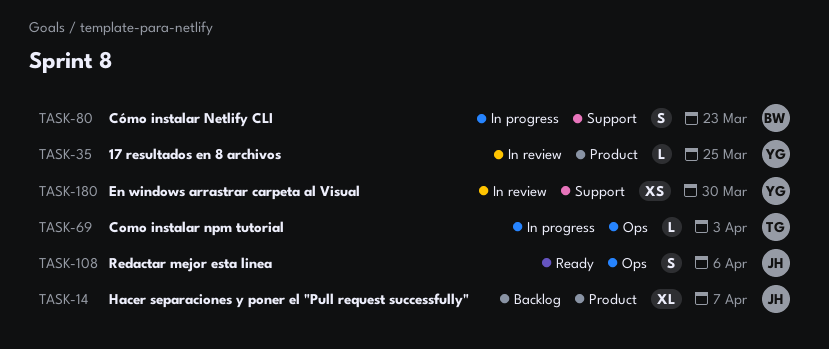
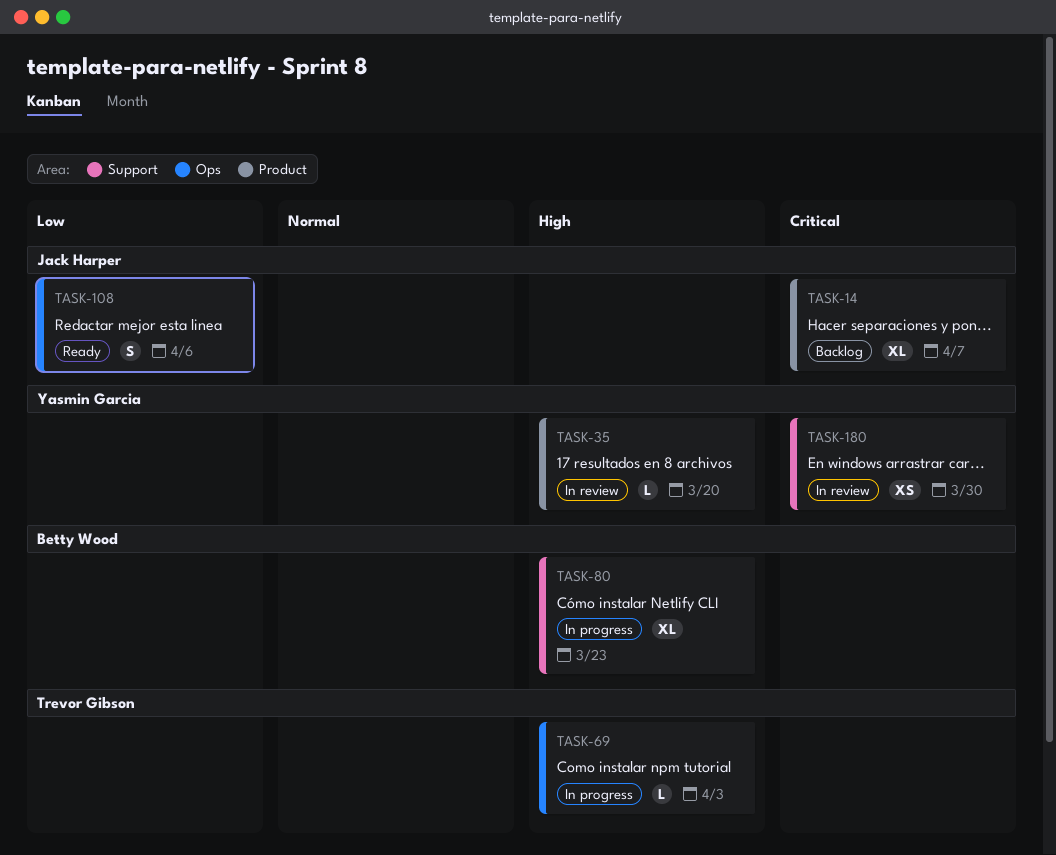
TASK-35, due: Mar 25 -> Mar 20
TASK-80, estimate: S -> XL

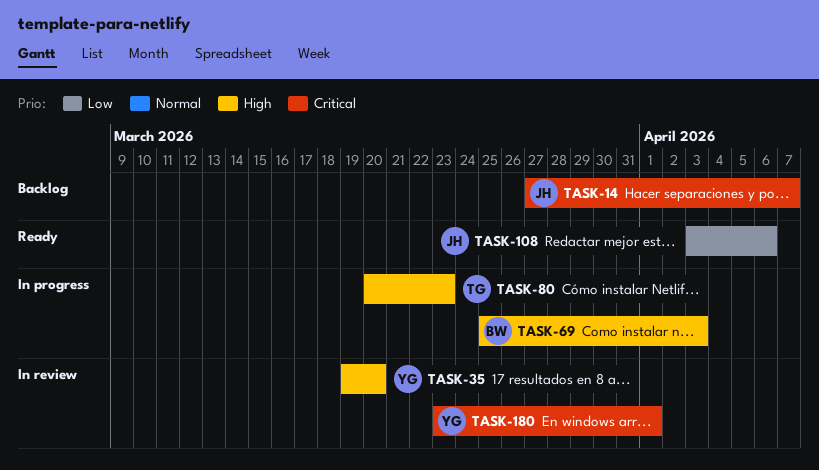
TASK-69, owner: Trevor Gibson -> Betty Wood
TASK-80, owner: Betty Wood -> Trevor Gibson
TASK-180, due: Mar 30 -> Apr 1

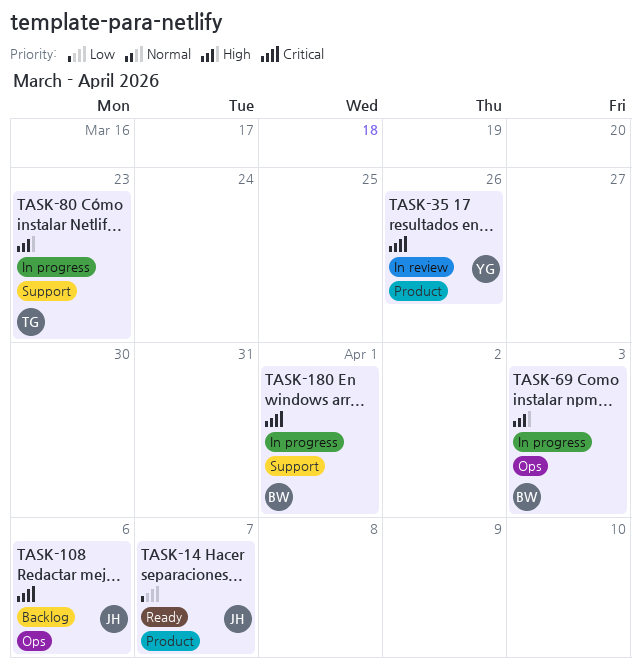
TASK-14, status: Backlog -> Ready
TASK-14, priority: Critical -> Low
TASK-35, priority: High -> Critical
TASK-35, due: Mar 20 -> Mar 26
TASK-108, status: Ready -> Backlog
TASK-108, priority: Low -> Critical
TASK-180, status: In review -> In progress
TASK-180, owner: YG -> BW

